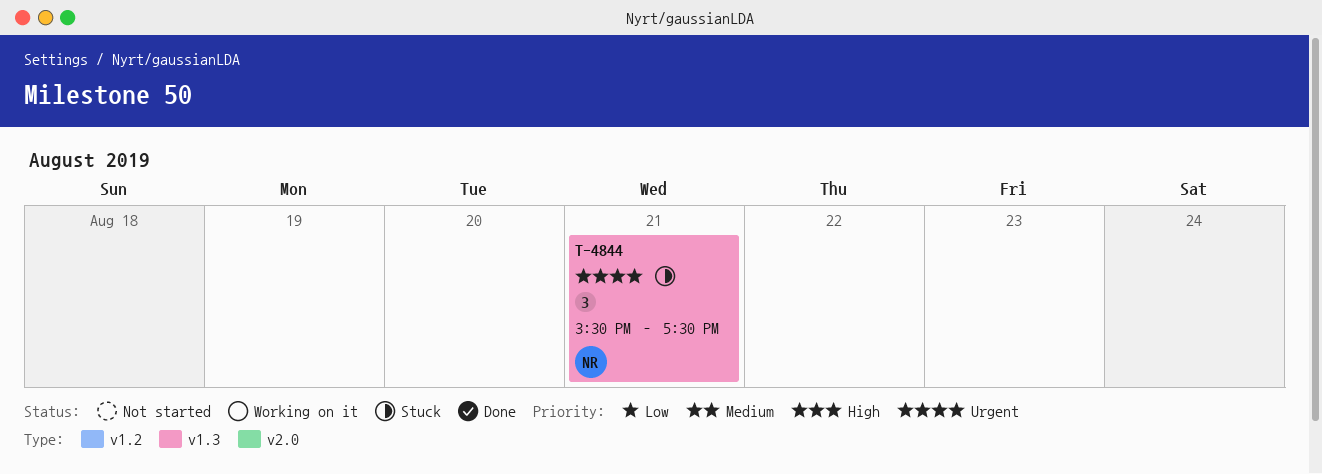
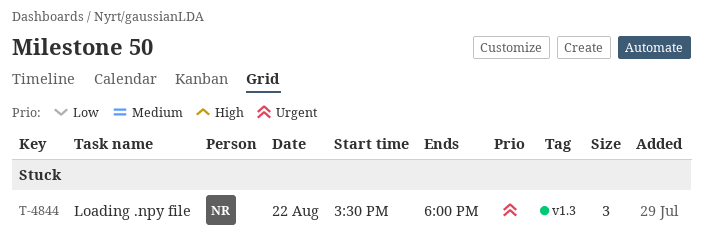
T-4844, day: Aug 21 -> Aug 22
T-4844, ends: 17:30 -> 18:00

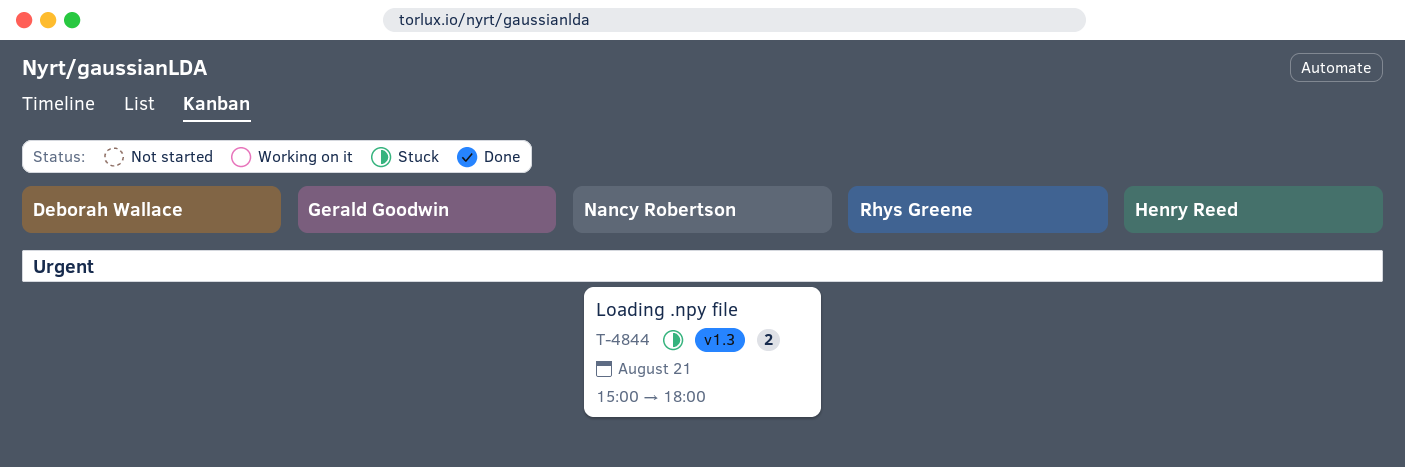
T-4844, estimate: 3 -> 2
T-4844, day: Aug 22 -> Aug 21
T-4844, begins: 15:30 -> 15:00

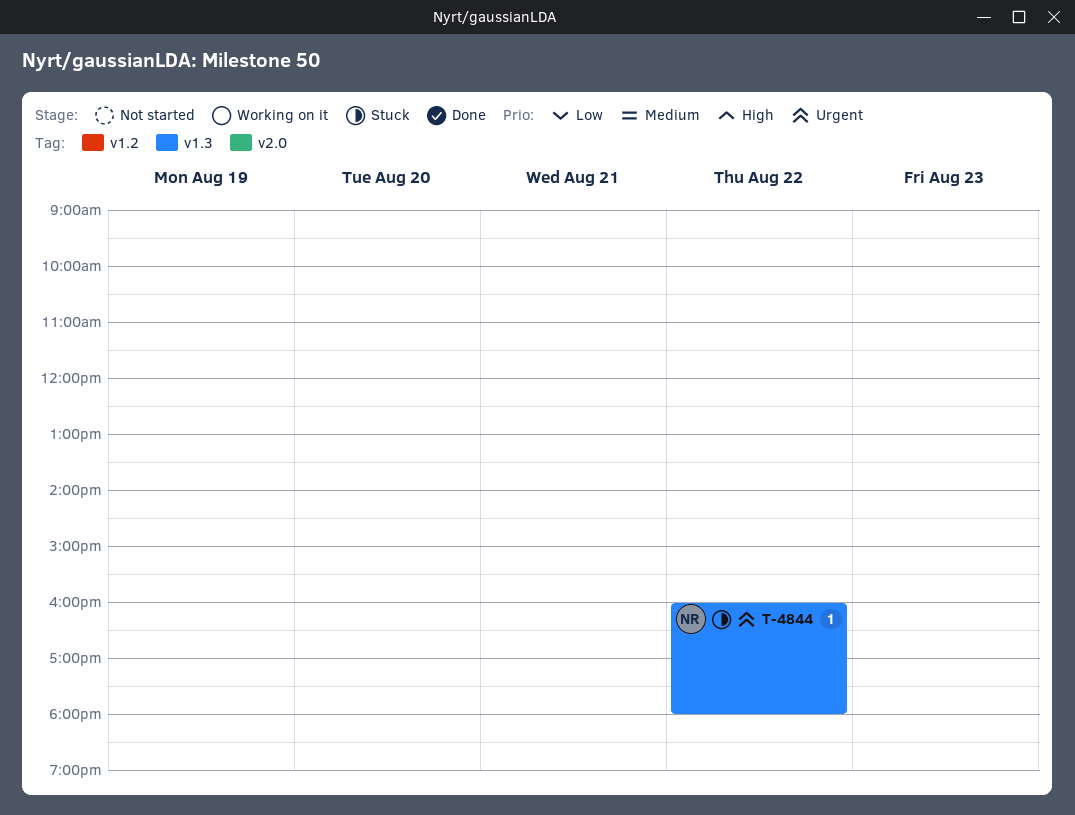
T-4844, estimate: 2 -> 1
T-4844, day: Aug 21 -> Aug 22
T-4844, begins: 15:00 -> 16:00

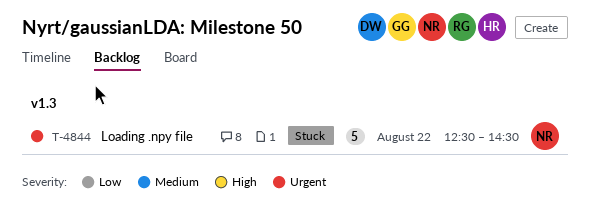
T-4844, estimate: 1 -> 5
T-4844, begins: 16:00 -> 12:30
T-4844, ends: 18:00 -> 14:30

